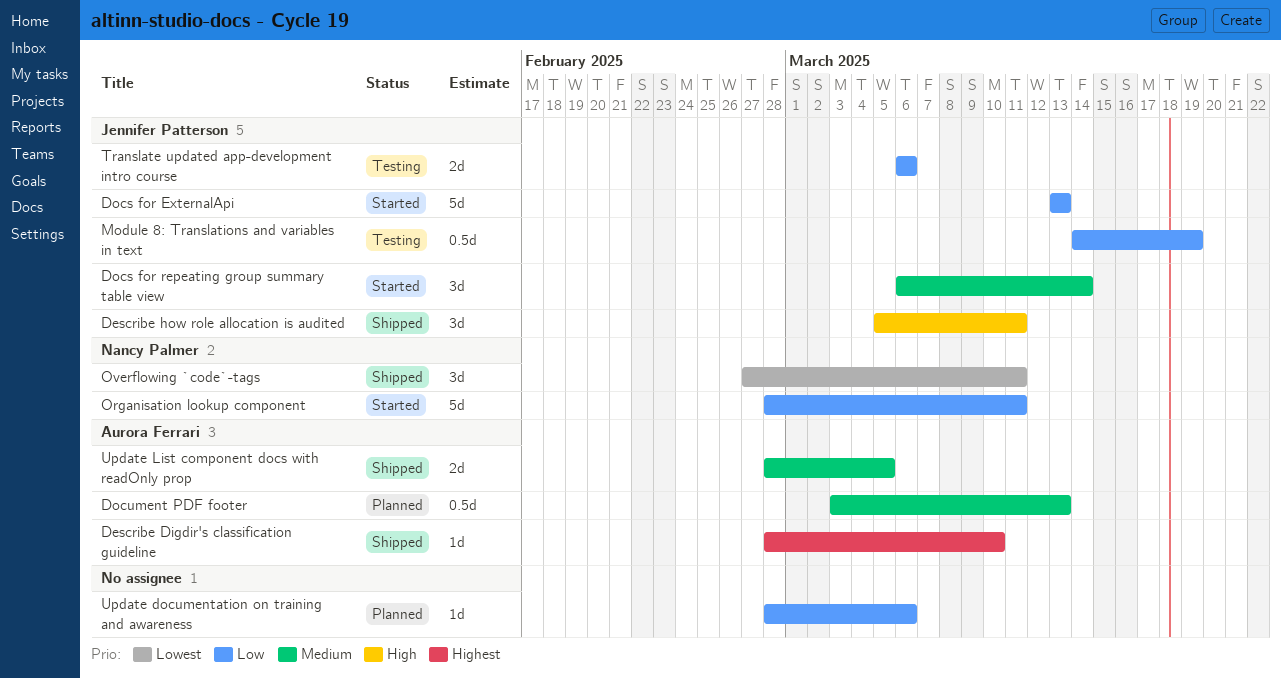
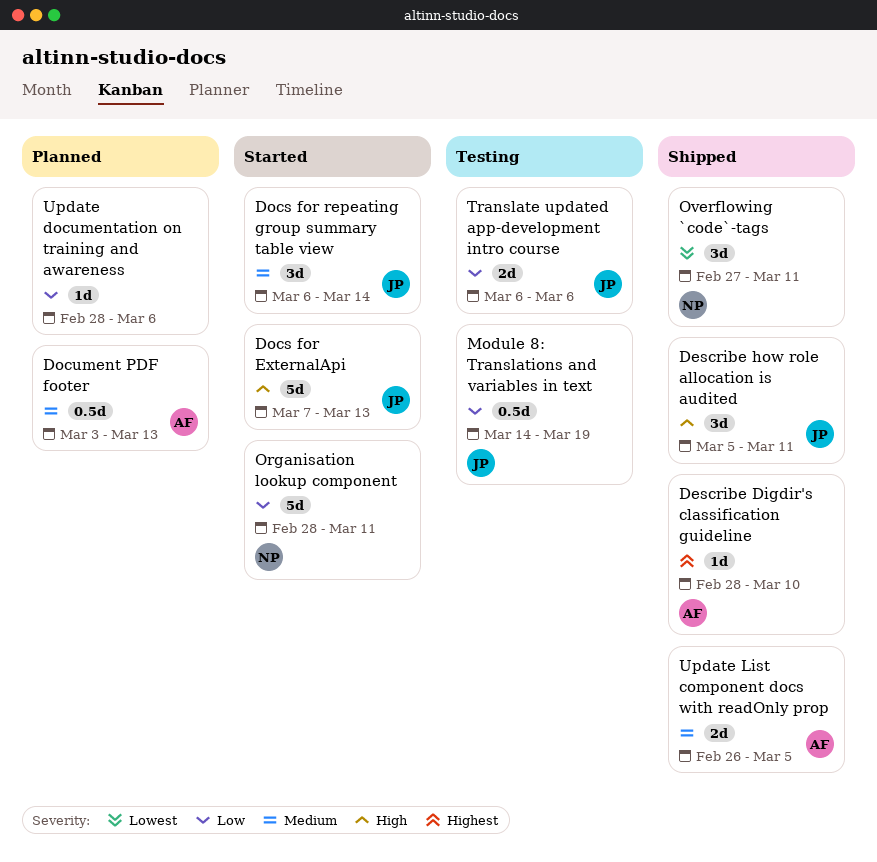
Docs for ExternalApi, priority: Low -> High
Docs for ExternalApi, start: Mar 13 -> Mar 7
Update List component docs with readOnly prop, start: Feb 28 -> Feb 26

